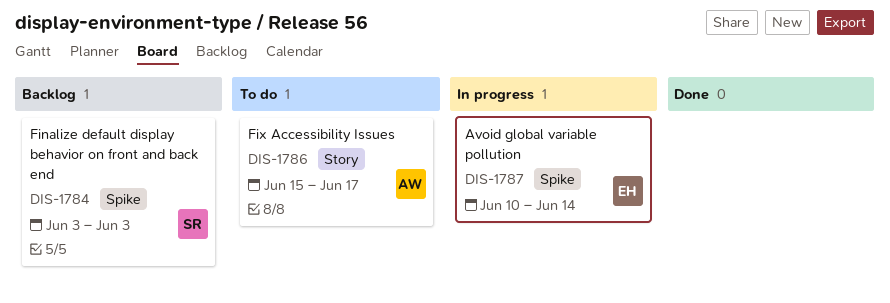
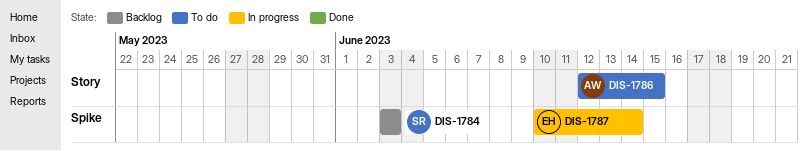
DIS-1786, start: Jun 15 -> Jun 12
DIS-1786, due: Jun 17 -> Jun 15

